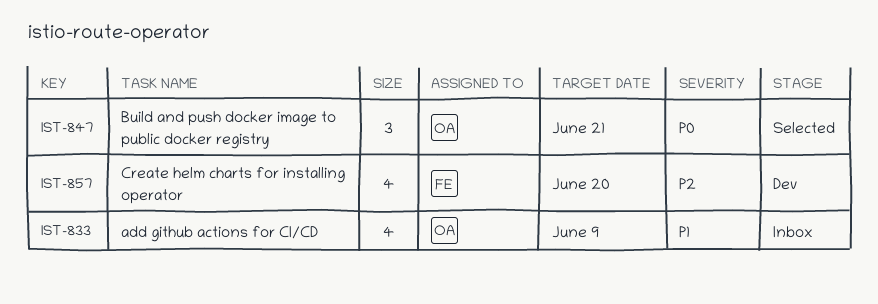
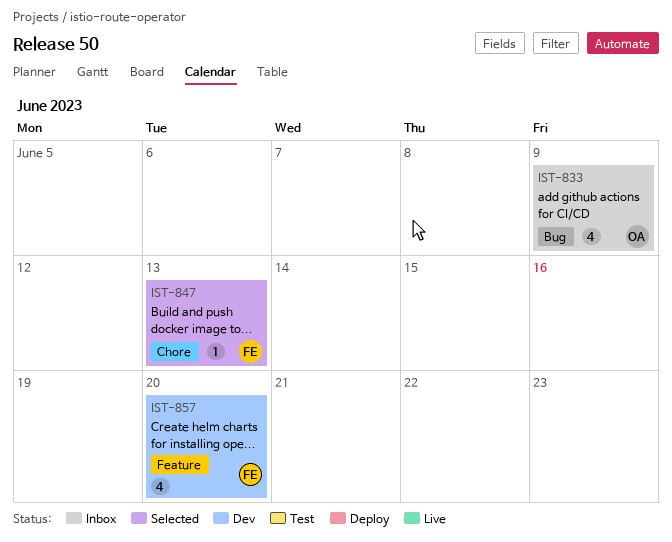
IST-847, owner: OA -> FE
IST-847, estimate: 3 -> 1
IST-847, due: Jun 21 -> Jun 13

